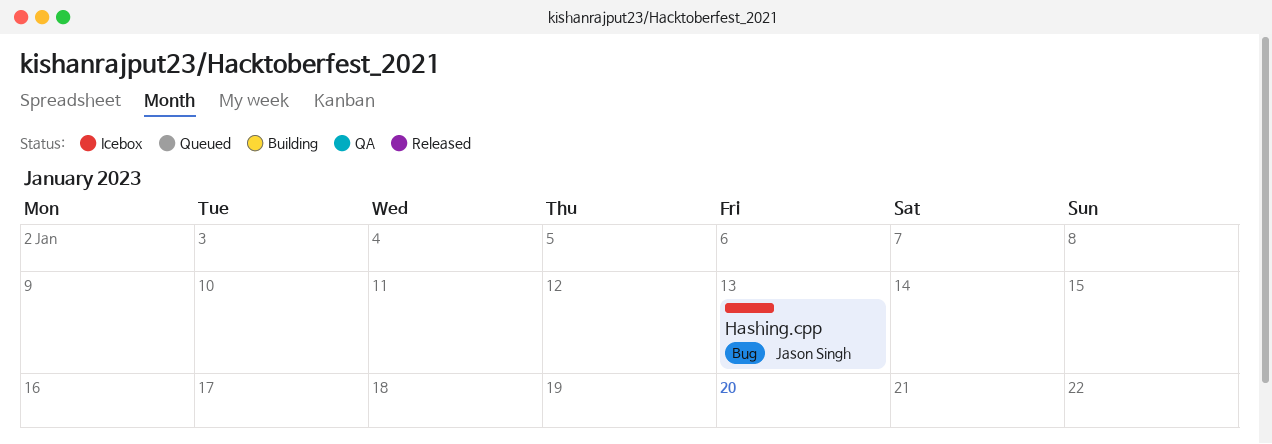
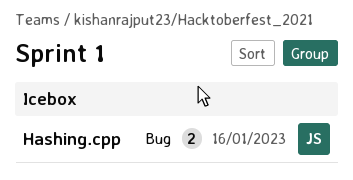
Hashing.cpp, due: Jan 13 -> Jan 16

